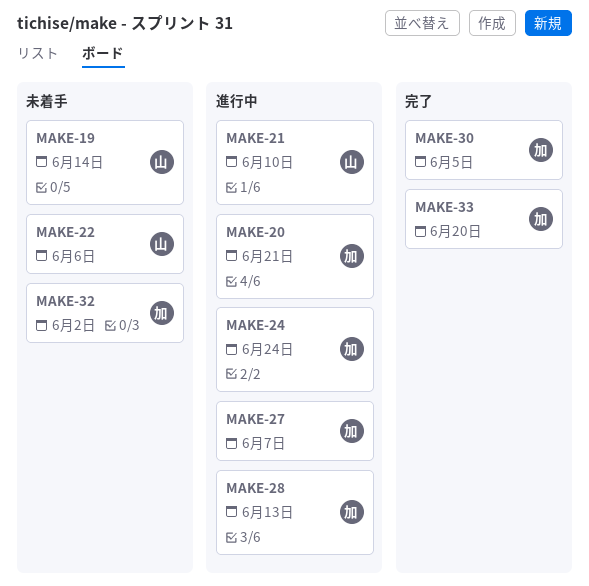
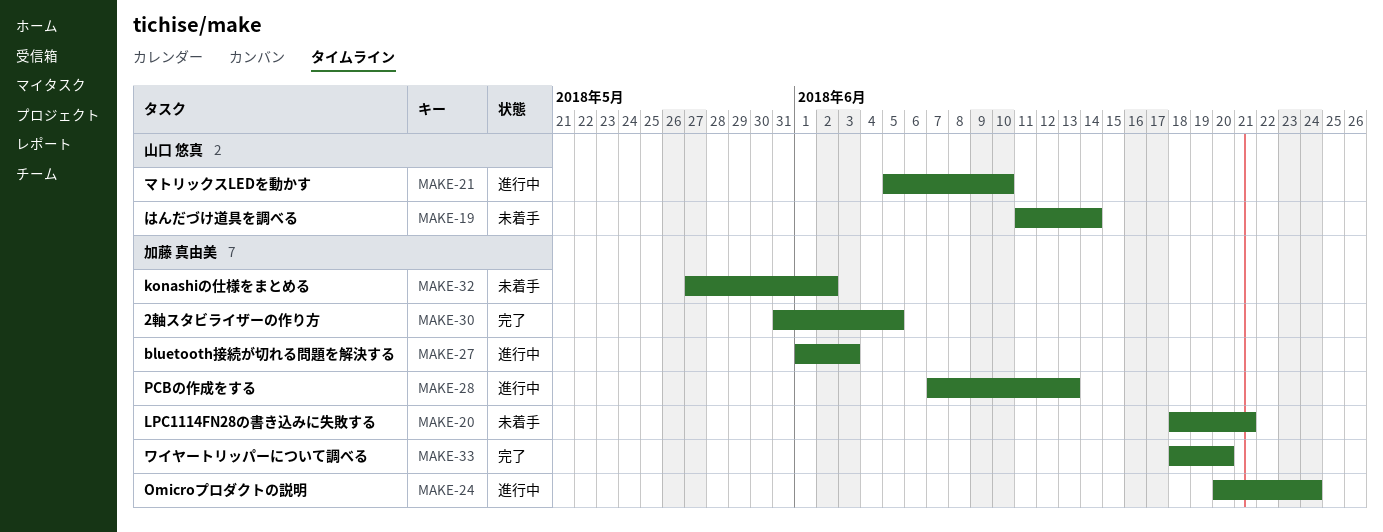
MAKE-20, status: 進行中 -> 未着手
MAKE-22: present -> none
MAKE-27, due: Jun 7 -> Jun 3

